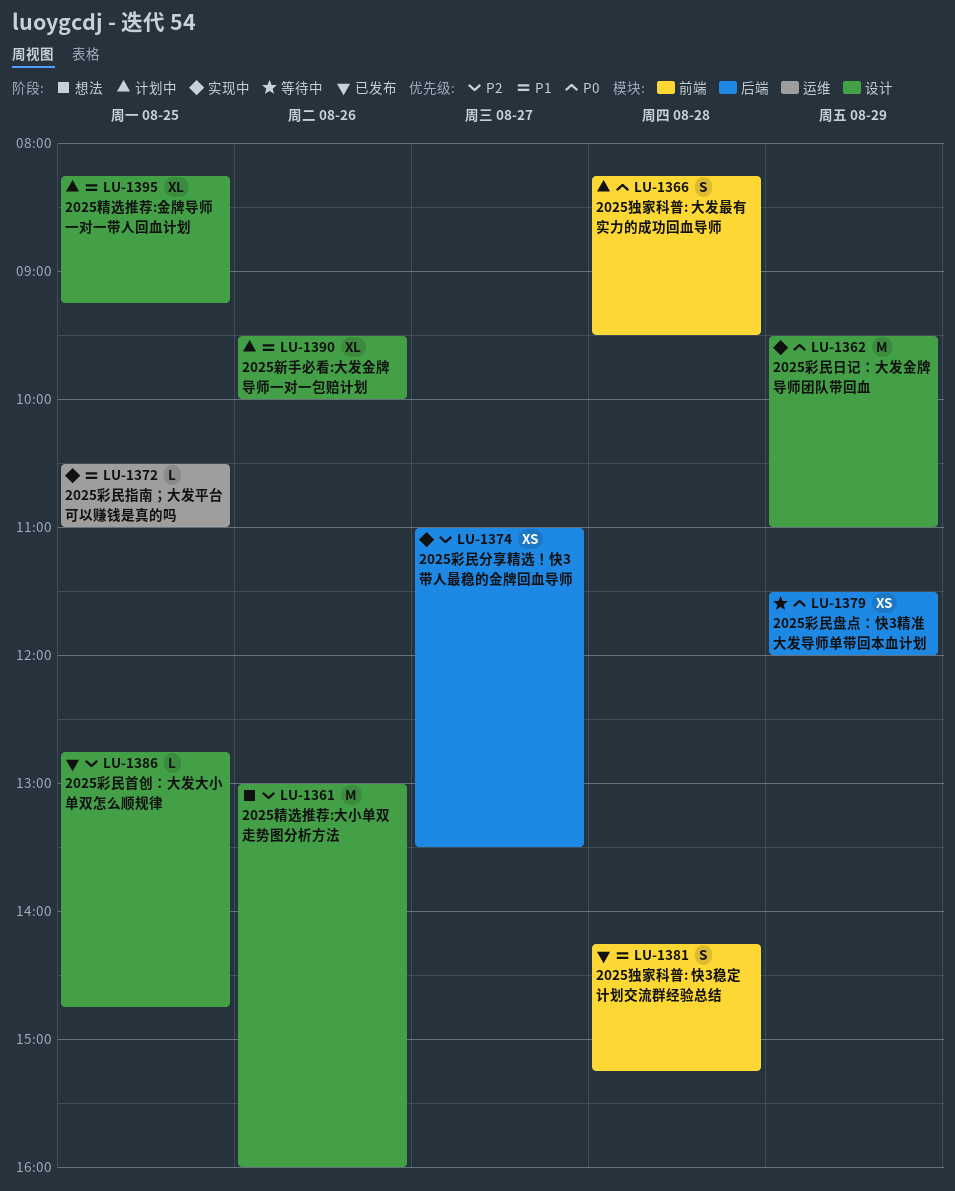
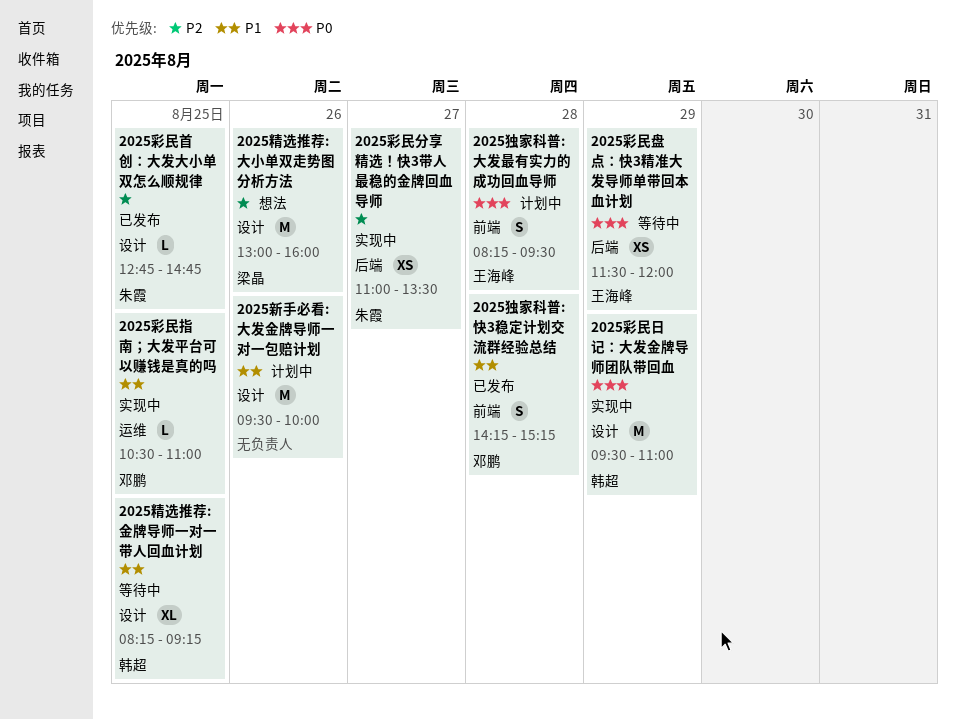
2025新手必看:大发金牌导师一对一包赔计划, estimate: XL -> M
2025精选推荐:金牌导师一对一带人回血计划, status: 计划中 -> 等待中

